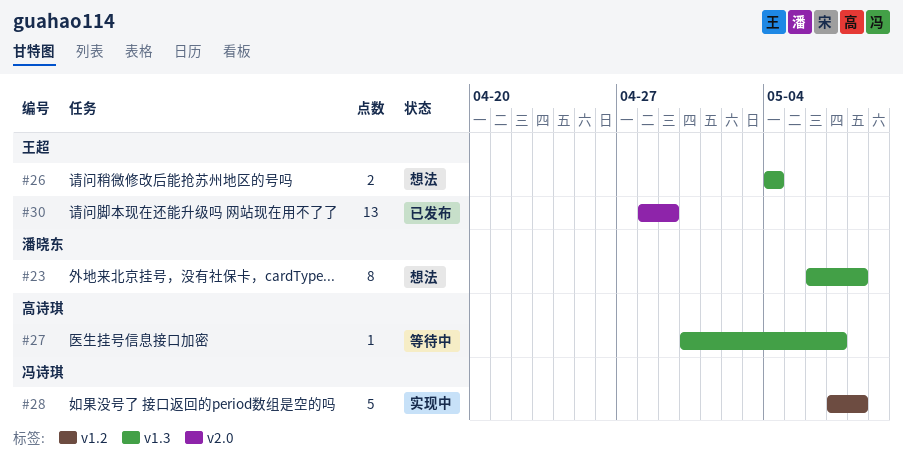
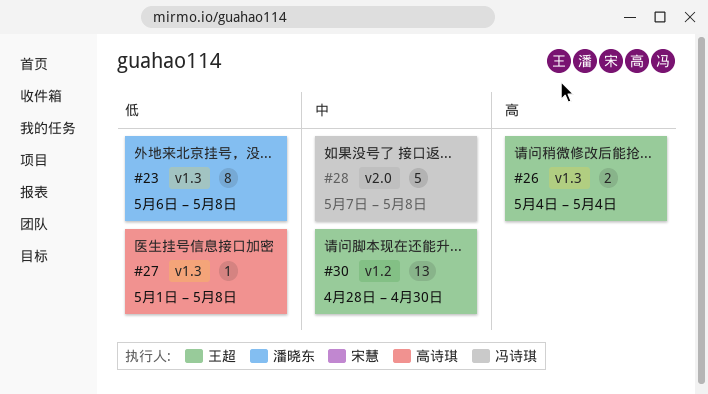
#27, start: Apr 30 -> May 1
#27, due: May 7 -> May 8
#28, label: v1.2 -> v2.0
#30, label: v2.0 -> v1.2
#30, due: Apr 29 -> Apr 30

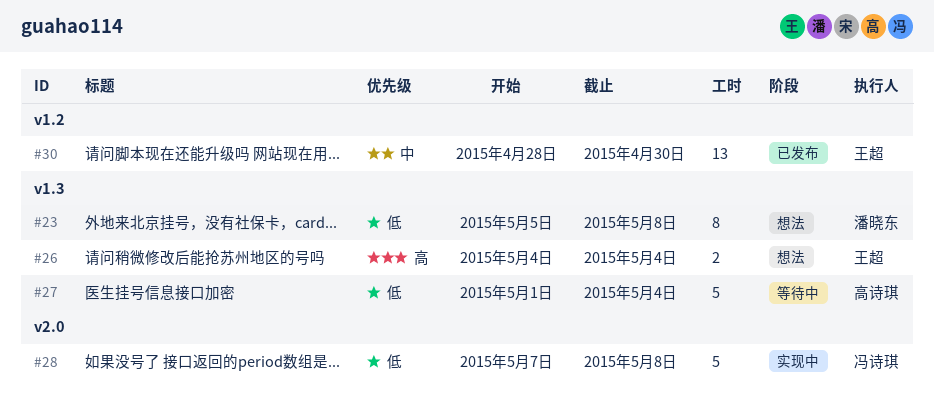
#23, start: May 6 -> May 5
#27, estimate: 1 -> 5
#27, due: May 8 -> May 4
#28, priority: 中 -> 低

